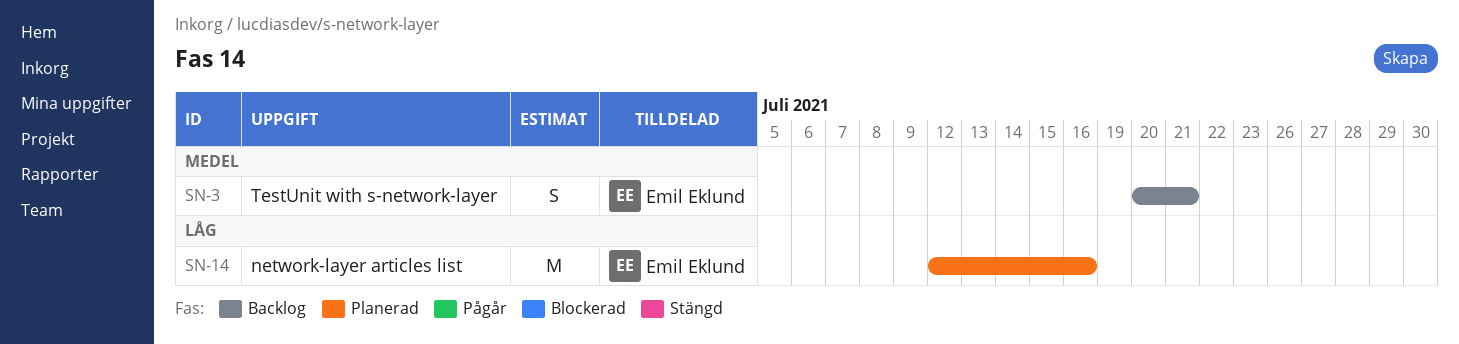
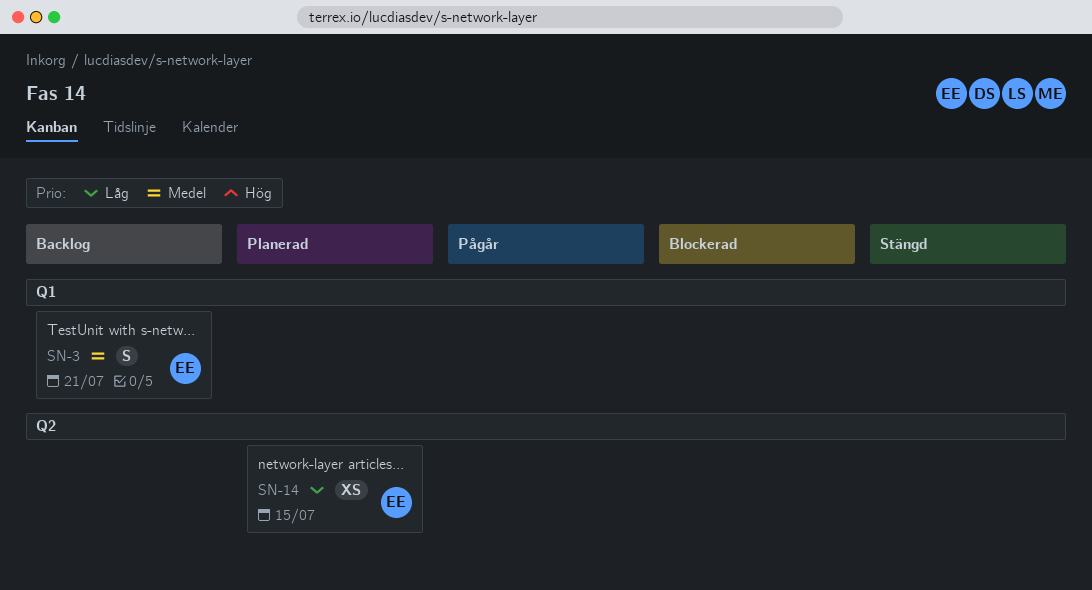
SN-14, estimate: M -> XS
SN-14, due: Jul 16 -> Jul 15

